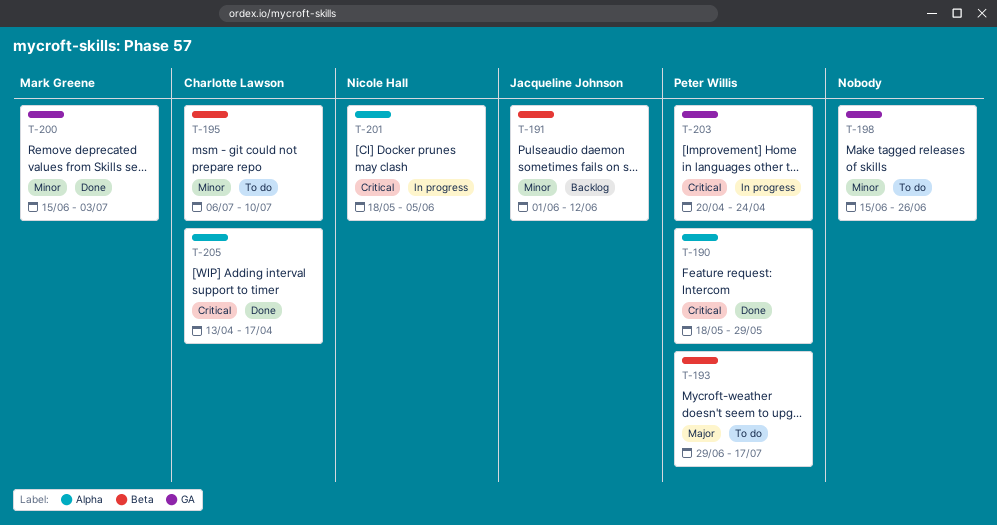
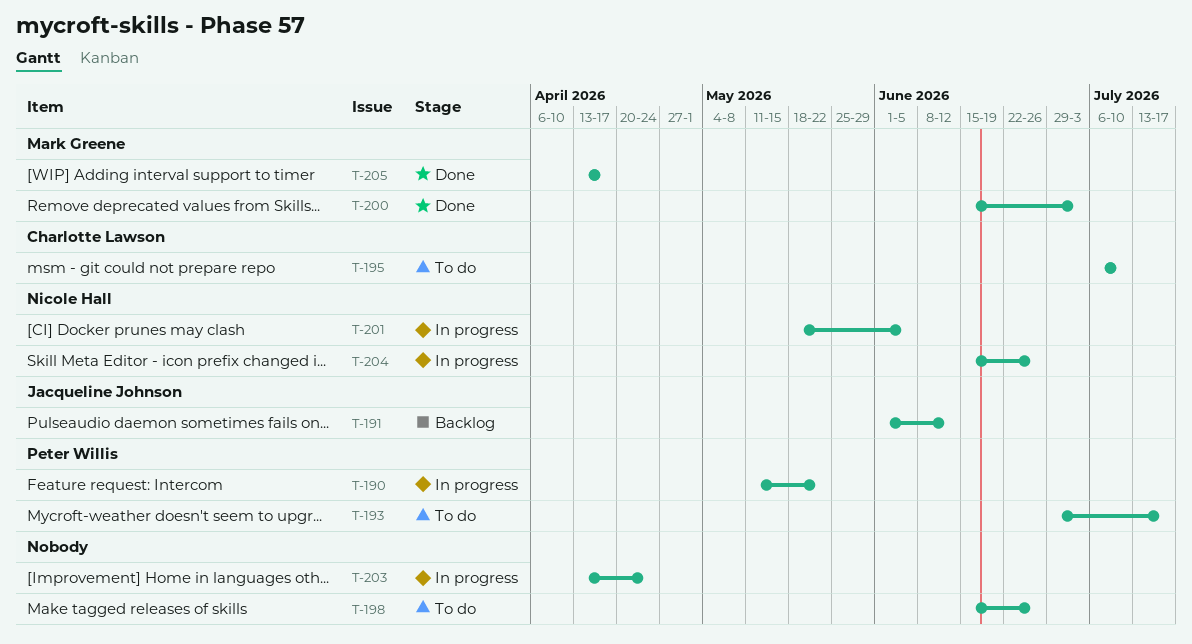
T-190, status: Done -> In progress
T-190, start: May 18 -> May 11
T-190, due: May 29 -> May 22
T-203, owner: Peter Willis -> none
T-203, start: Apr 20 -> Apr 13
T-204: none -> present
T-205, owner: Charlotte Lawson -> Mark Greene

